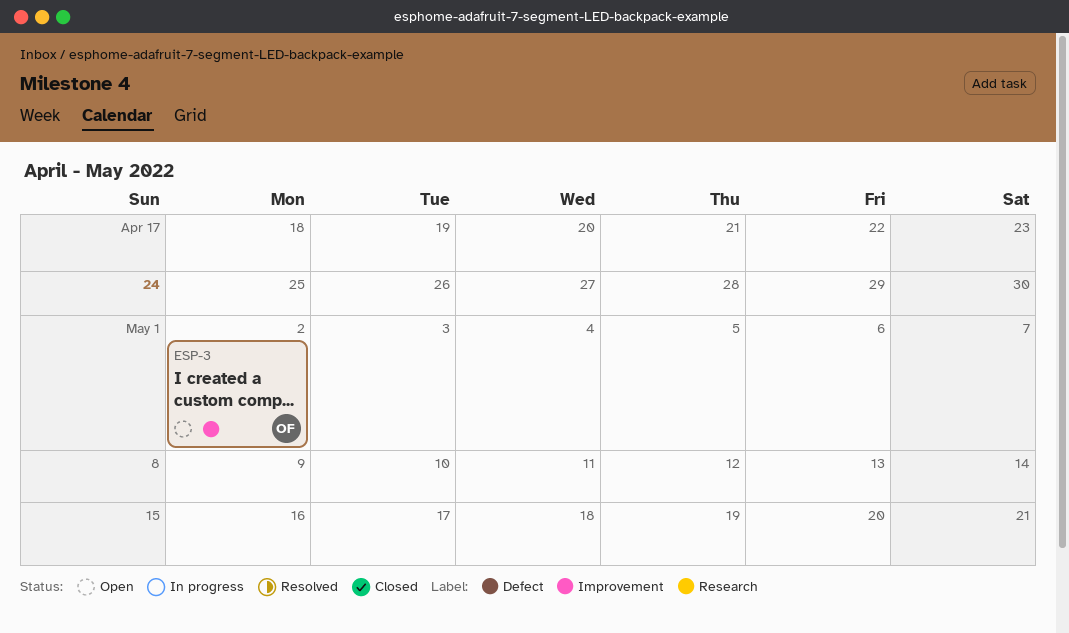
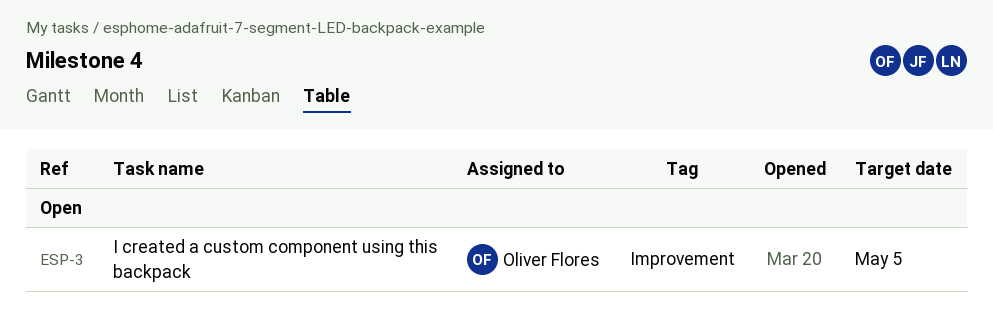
ESP-3, due: May 2 -> May 5

